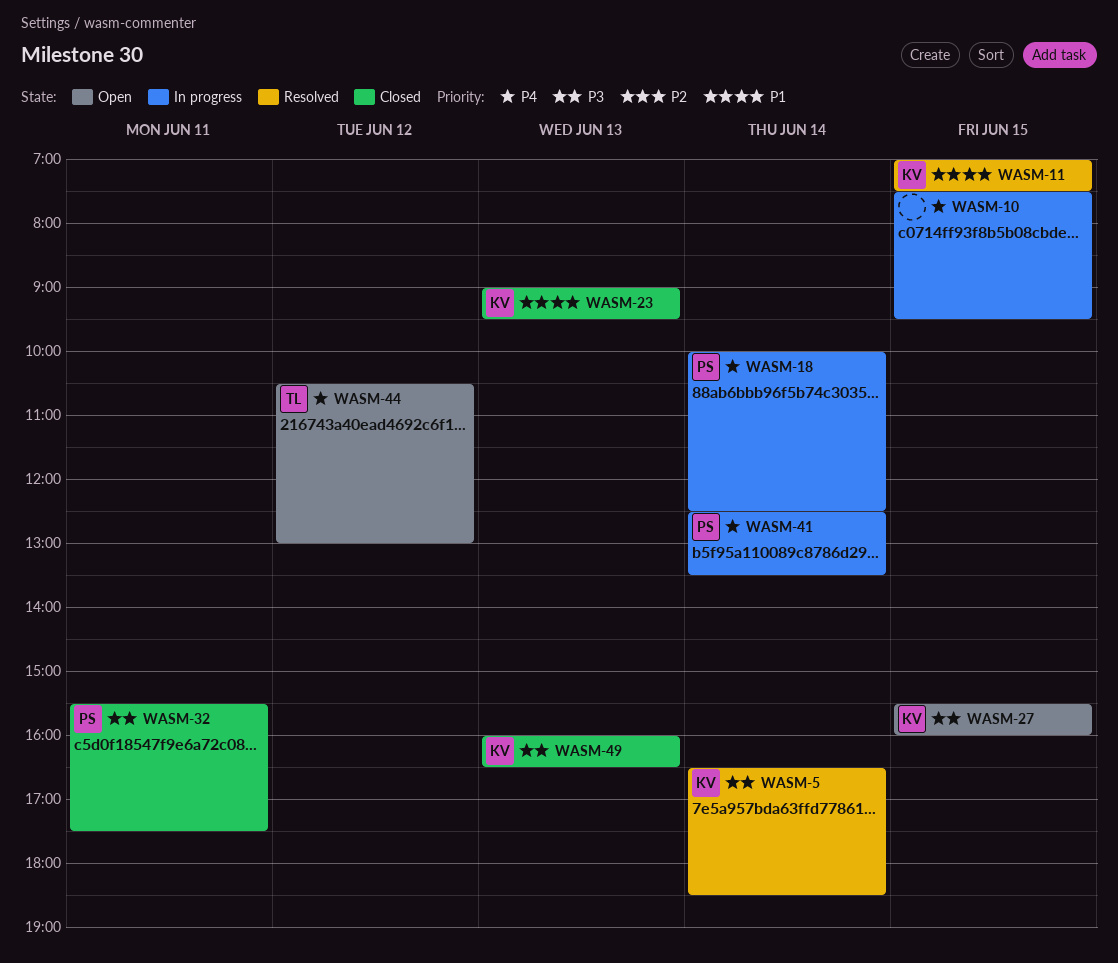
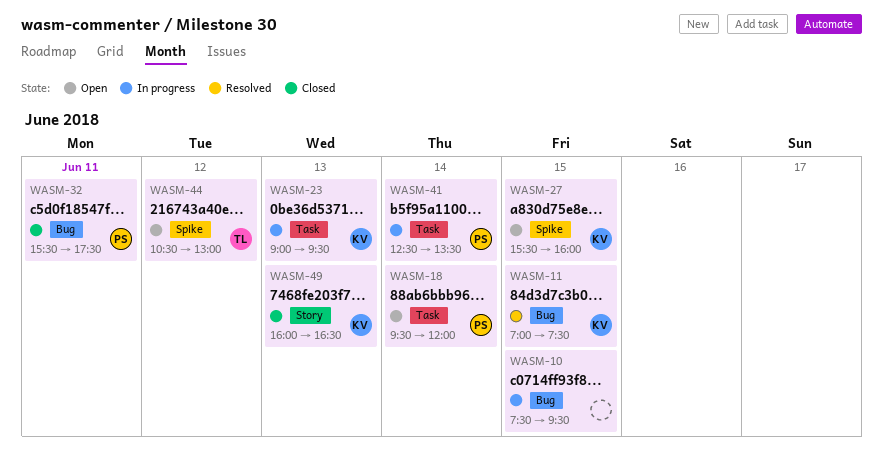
WASM-5: present -> none
WASM-18, status: In progress -> Open
WASM-18, begins: 10:00 -> 09:30
WASM-18, ends: 12:30 -> 12:00
WASM-23, status: Closed -> In progress

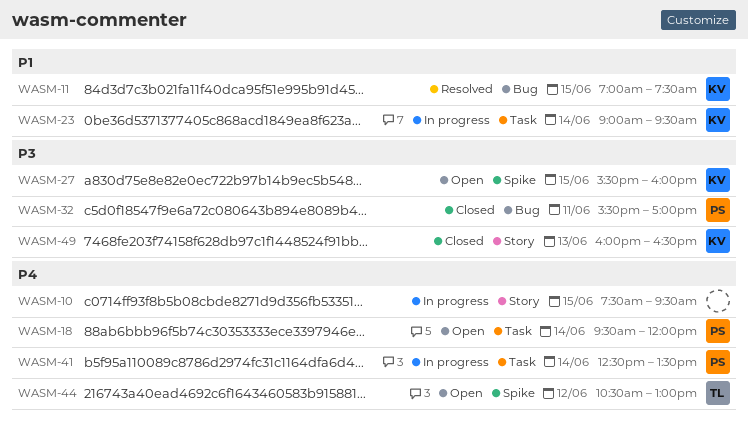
WASM-10, label: Bug -> Story
WASM-23, day: Jun 13 -> Jun 14
WASM-32, ends: 17:30 -> 17:00

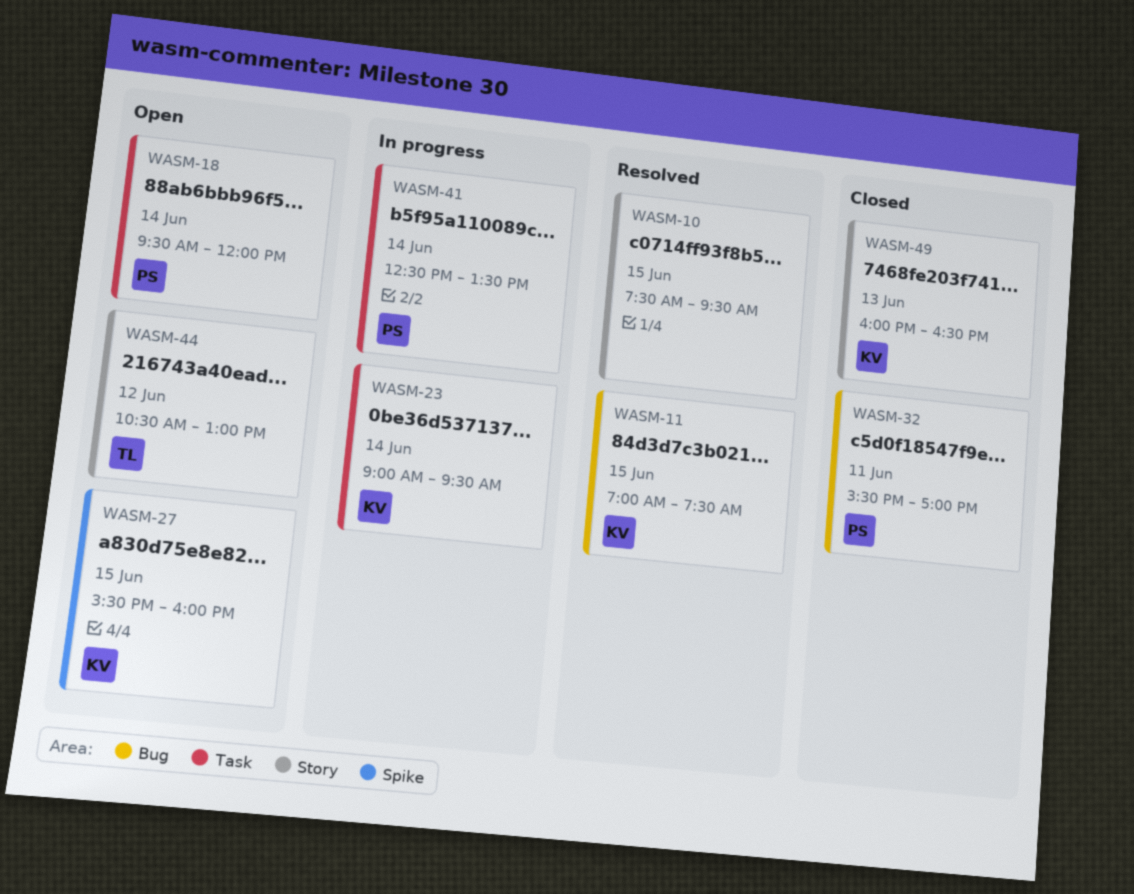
WASM-10, status: In progress -> Resolved
WASM-44, label: Spike -> Story

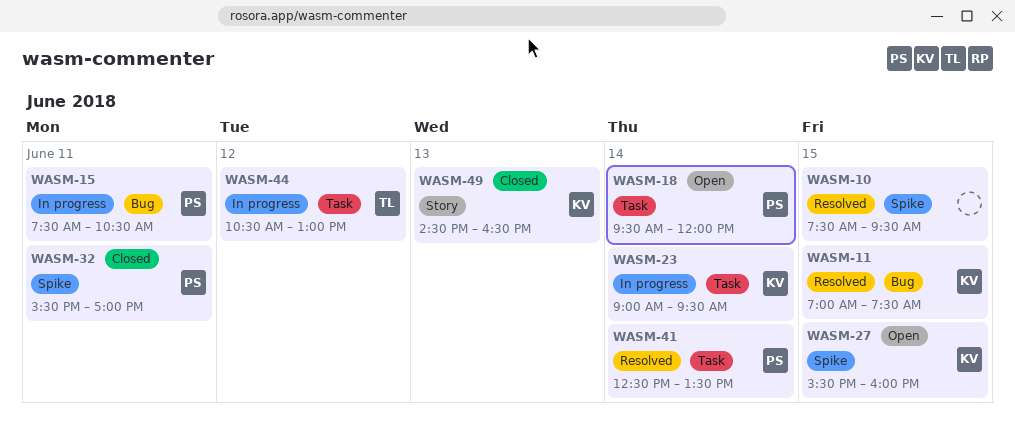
WASM-10, label: Story -> Spike
WASM-15: none -> present
WASM-32, label: Bug -> Spike
WASM-41, status: In progress -> Resolved
WASM-44, status: Open -> In progress
WASM-44, label: Story -> Task
WASM-49, begins: 16:00 -> 14:30

